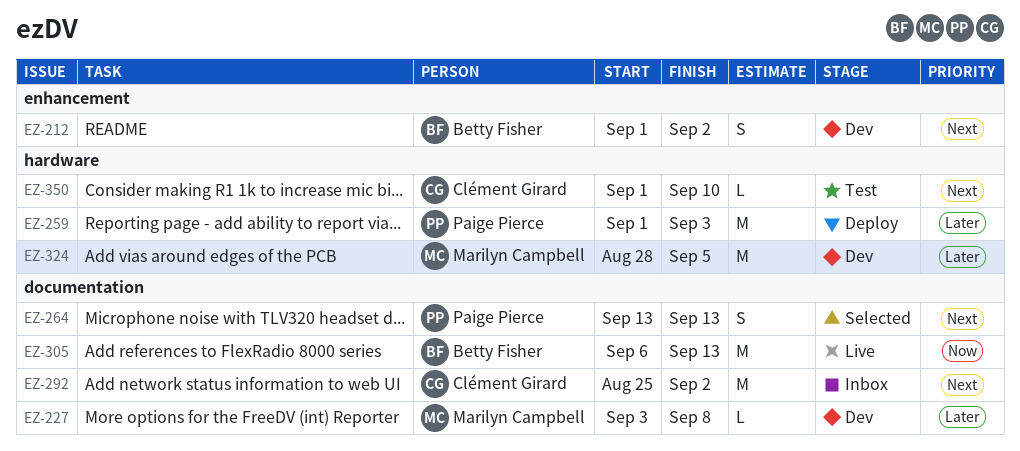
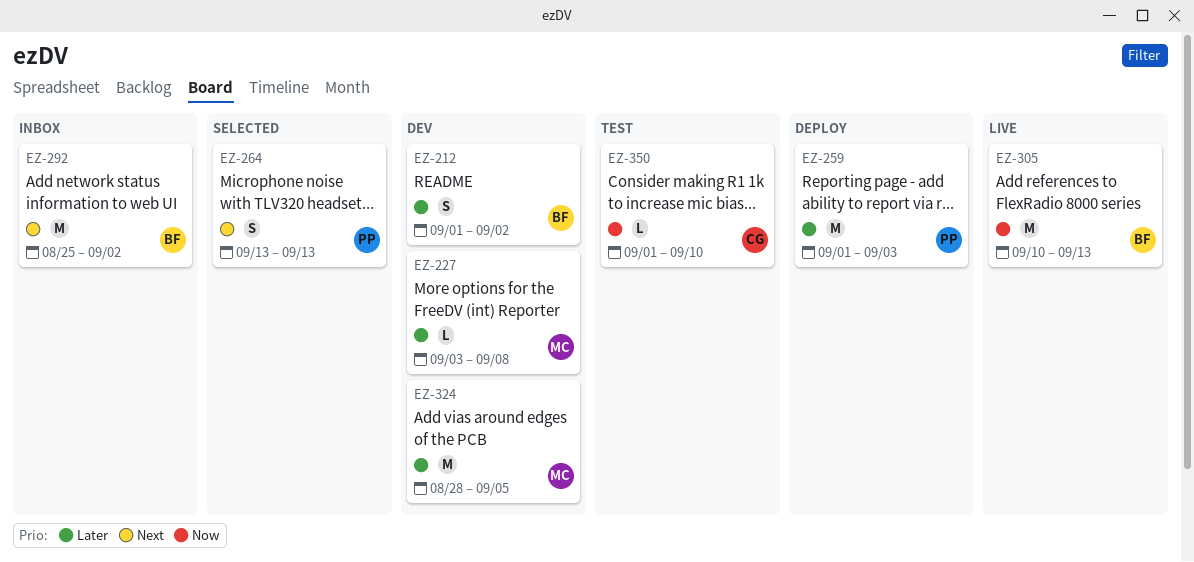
EZ-212, priority: Next -> Later
EZ-292, owner: Clément Girard -> Betty Fisher
EZ-305, start: Sep 6 -> Sep 10
EZ-350, priority: Next -> Now

